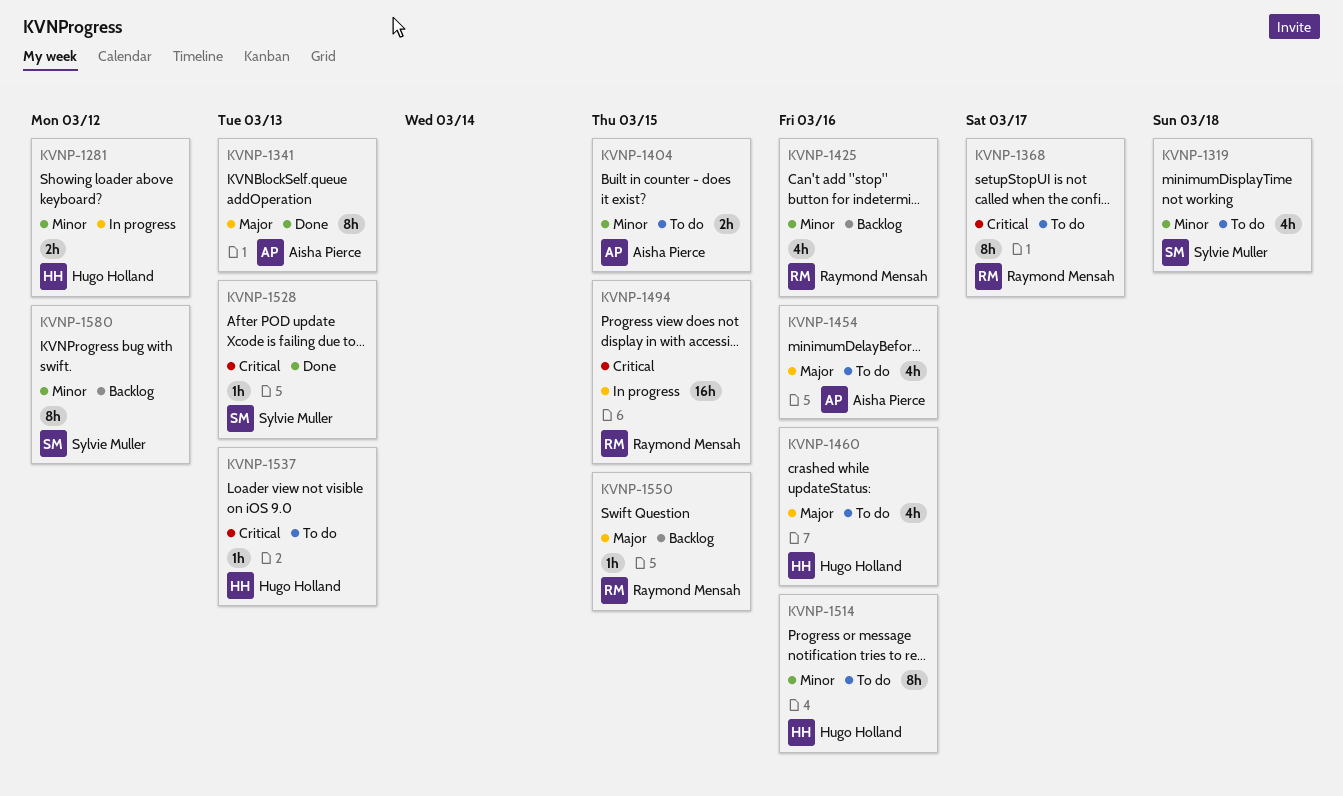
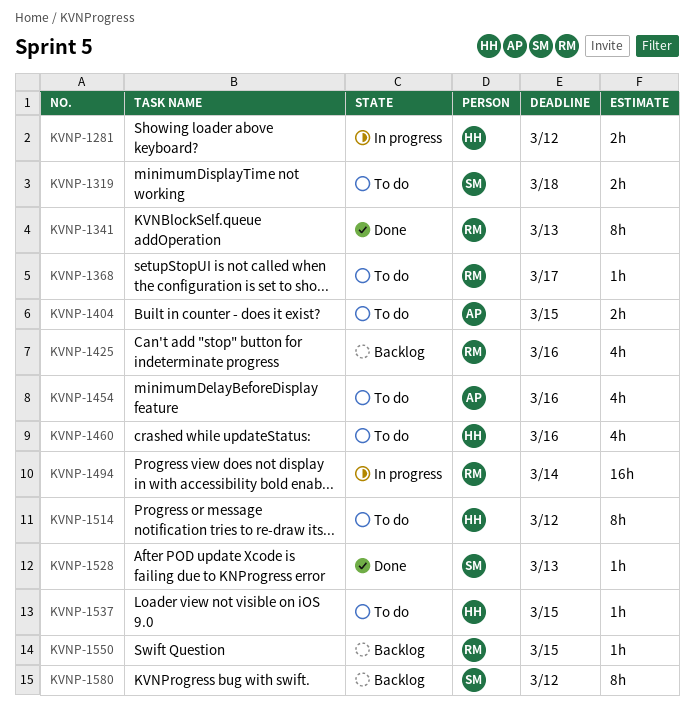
KVNP-1319, estimate: 4h -> 2h
KVNP-1341, owner: Aisha Pierce -> Raymond Mensah
KVNP-1368, estimate: 8h -> 1h
KVNP-1494, due: Mar 15 -> Mar 14
KVNP-1514, due: Mar 16 -> Mar 12
KVNP-1537, due: Mar 13 -> Mar 15

